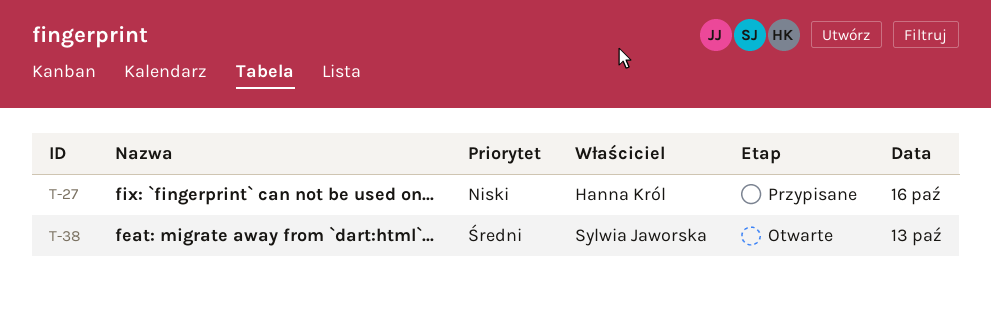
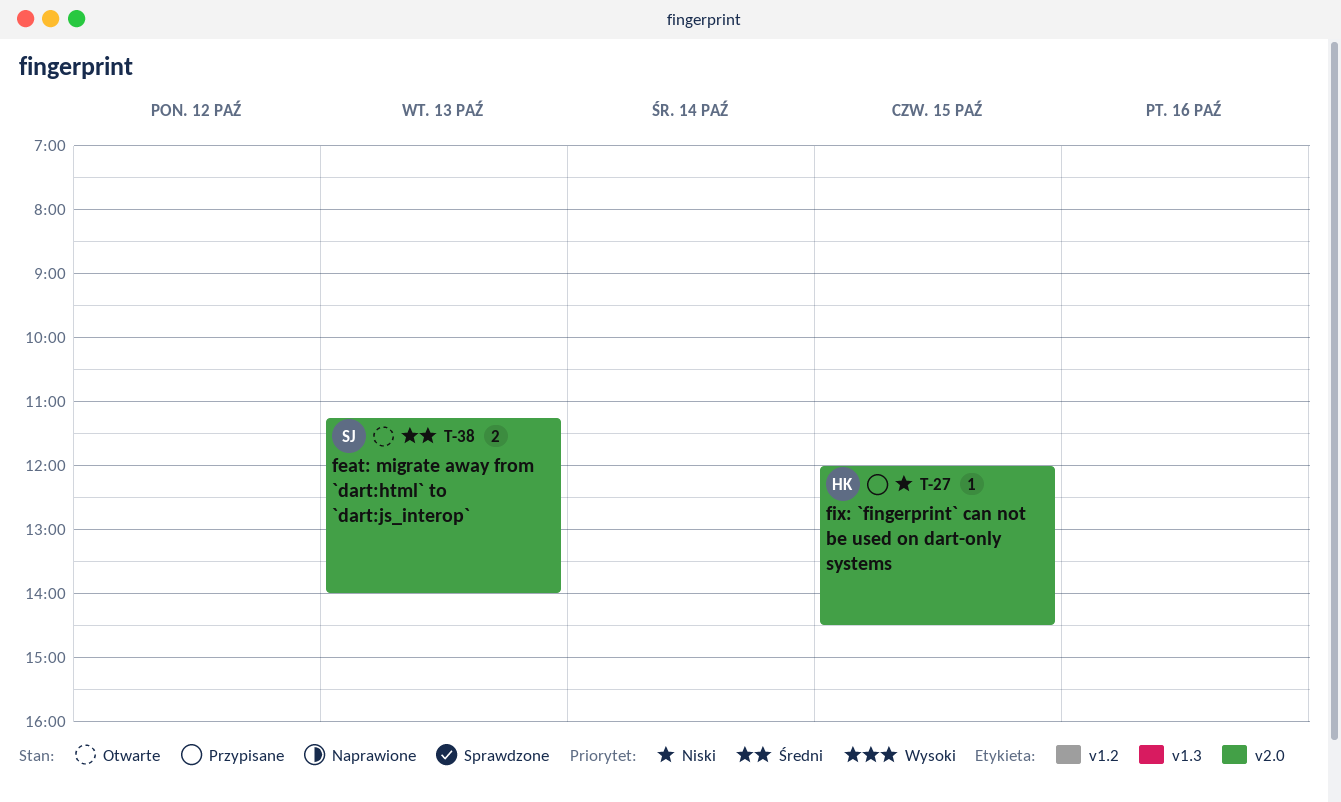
T-27, day: Oct 16 -> Oct 15

